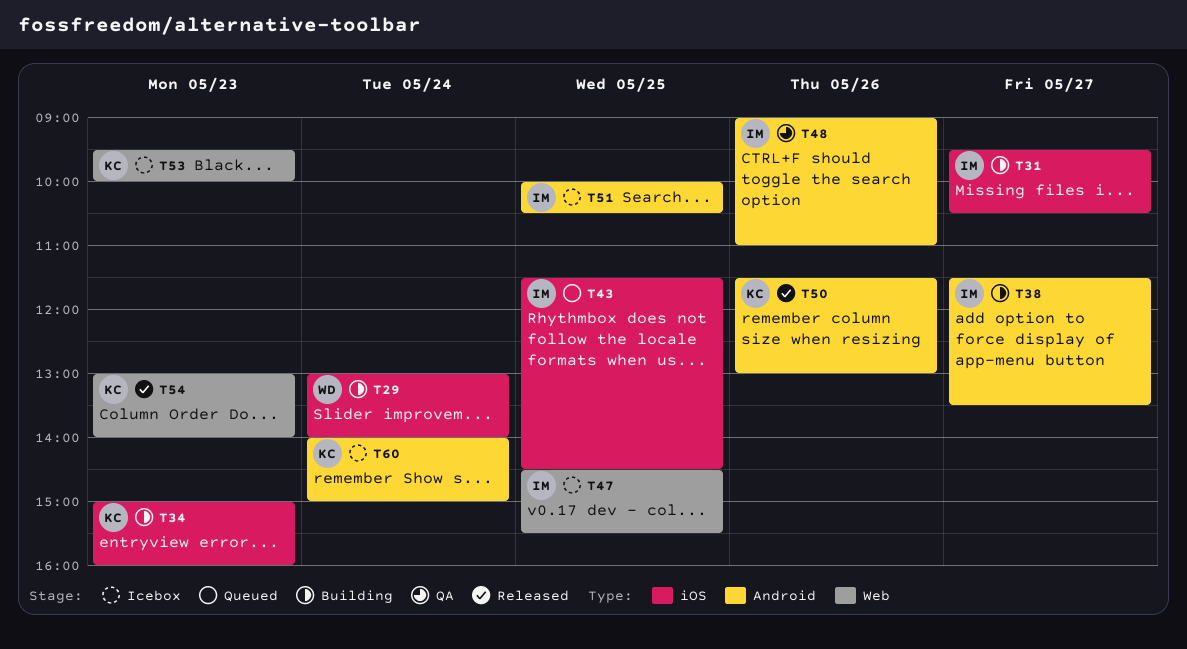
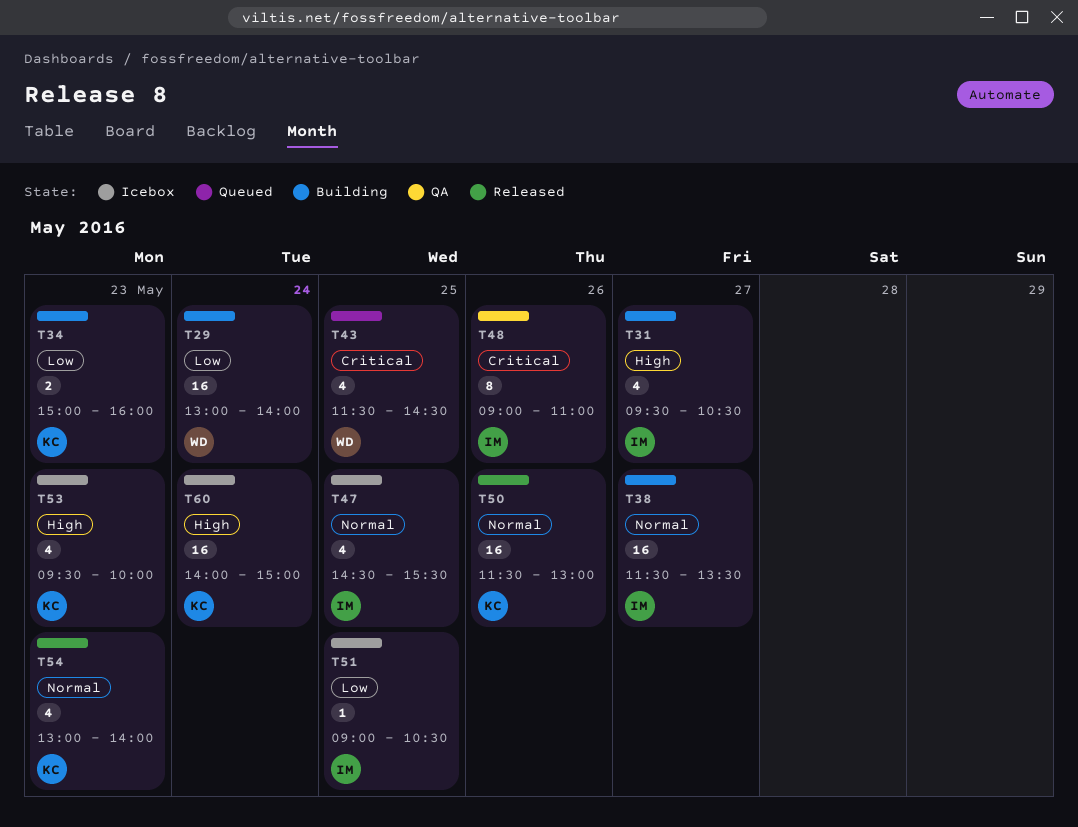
T43, owner: IM -> WD
T51, begins: 10:00 -> 09:00

